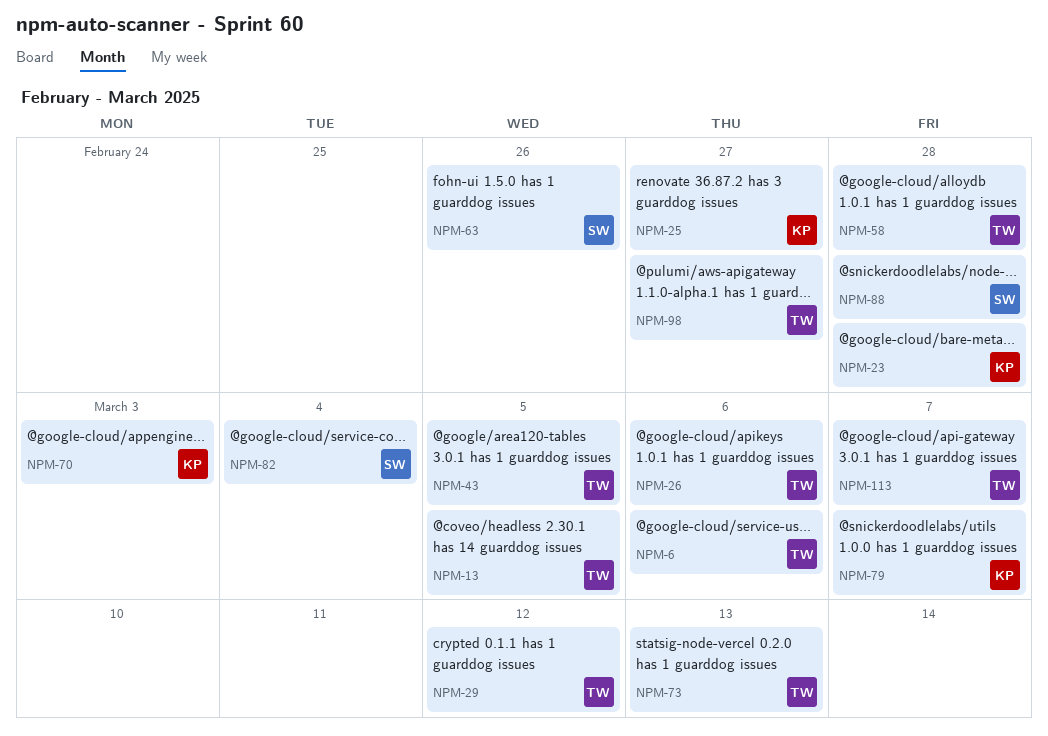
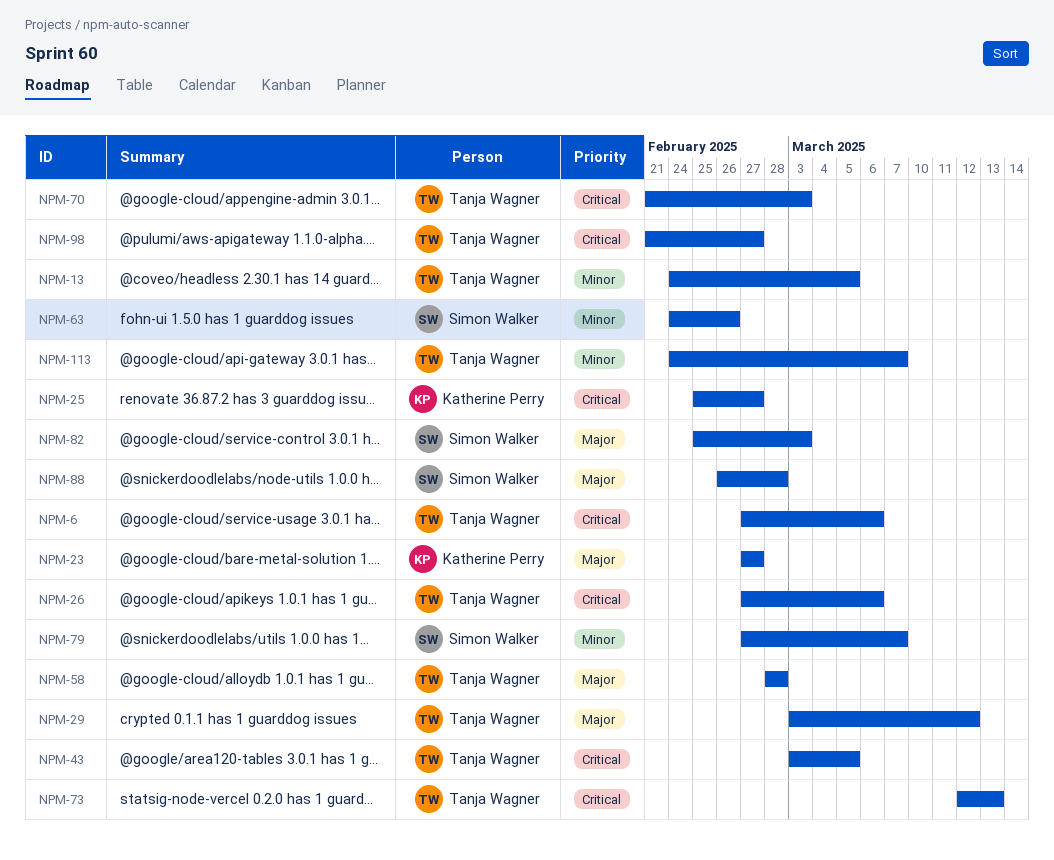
NPM-23, due: Feb 28 -> Feb 27
NPM-70, owner: Katherine Perry -> Tanja Wagner
NPM-79, owner: Katherine Perry -> Simon Walker
NPM-82, due: Mar 4 -> Mar 3

